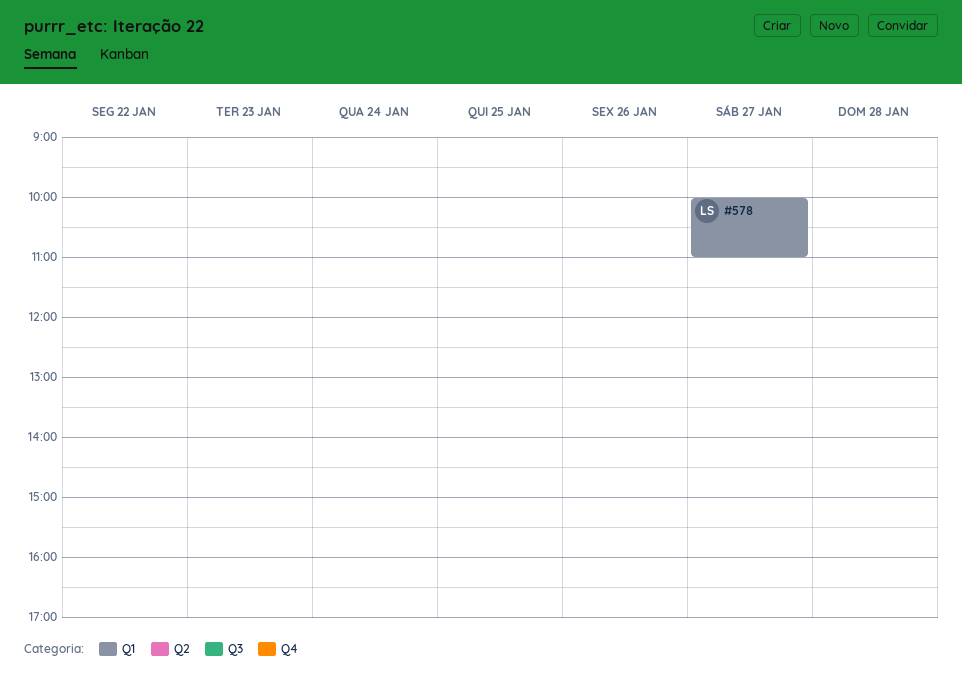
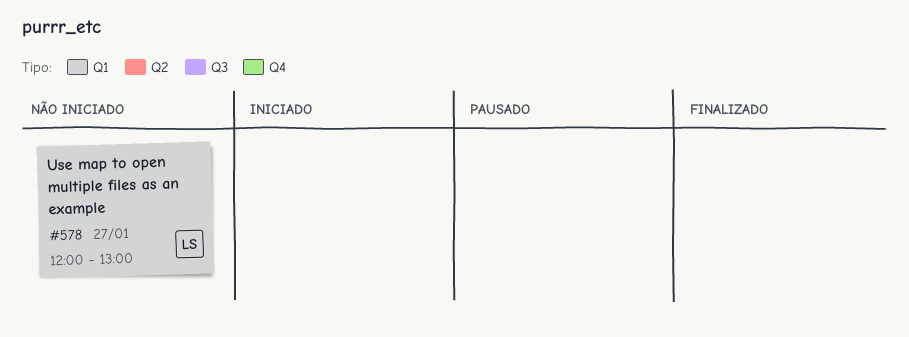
#578, begins: 10:00 -> 12:00
#578, ends: 11:00 -> 13:00

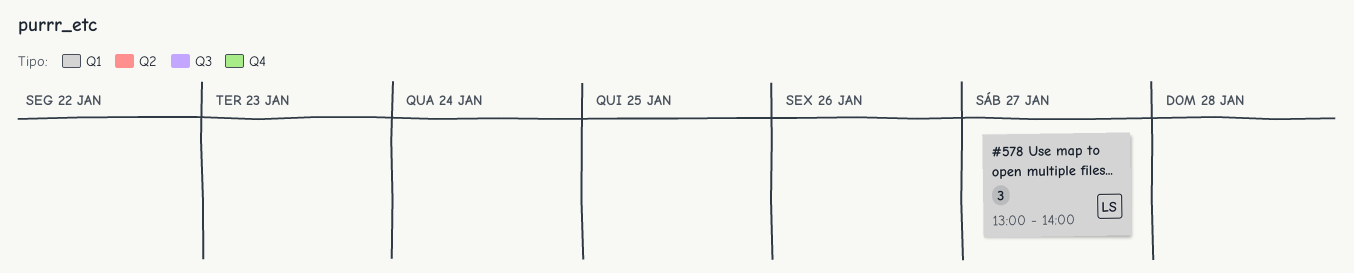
#578, begins: 12:00 -> 13:00
#578, ends: 13:00 -> 14:00

